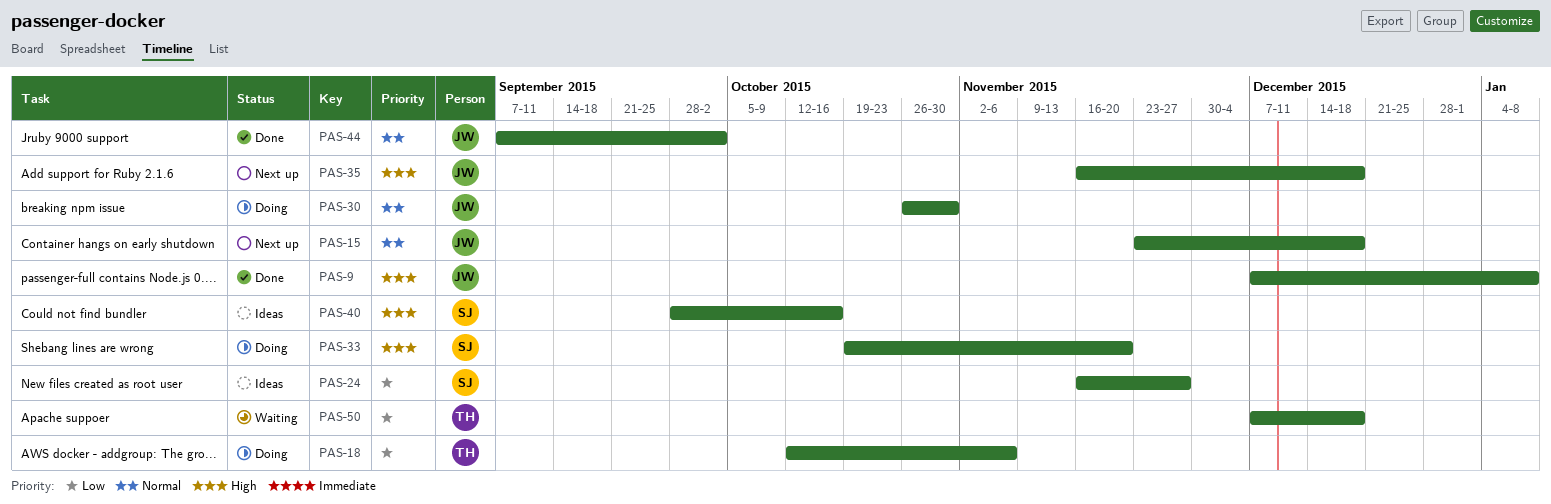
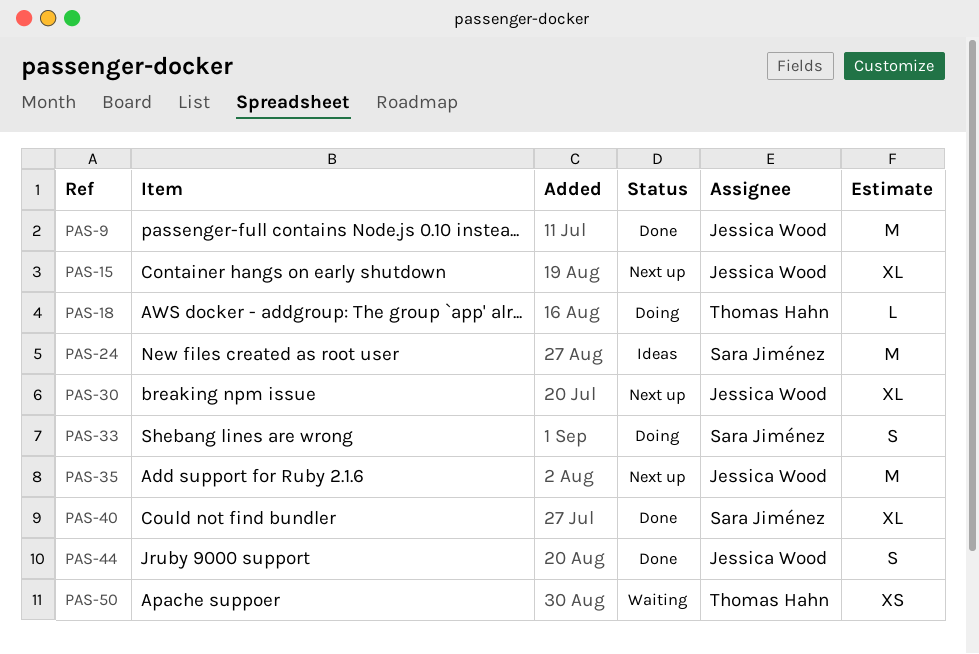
PAS-30, status: Doing -> Next up
PAS-40, status: Ideas -> Done

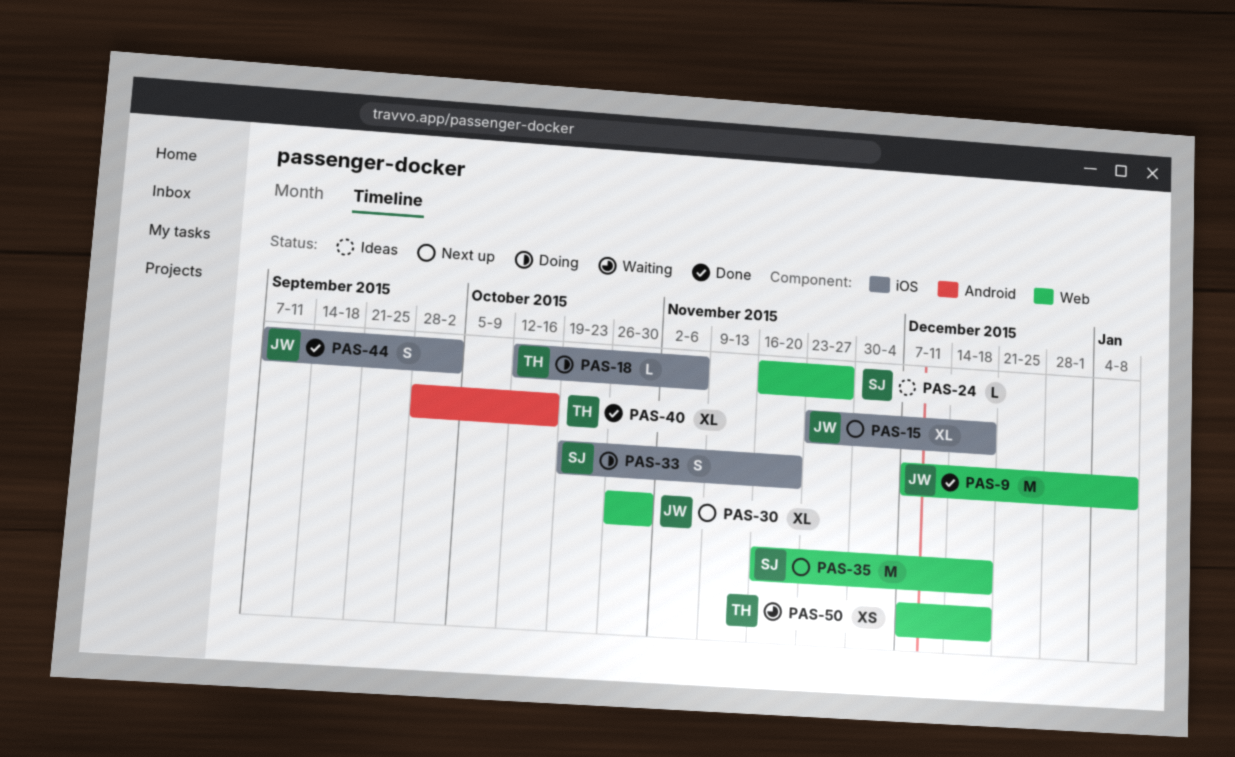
PAS-24, estimate: M -> L
PAS-35, owner: Jessica Wood -> Sara Jiménez
PAS-40, owner: Sara Jiménez -> Thomas Hahn

